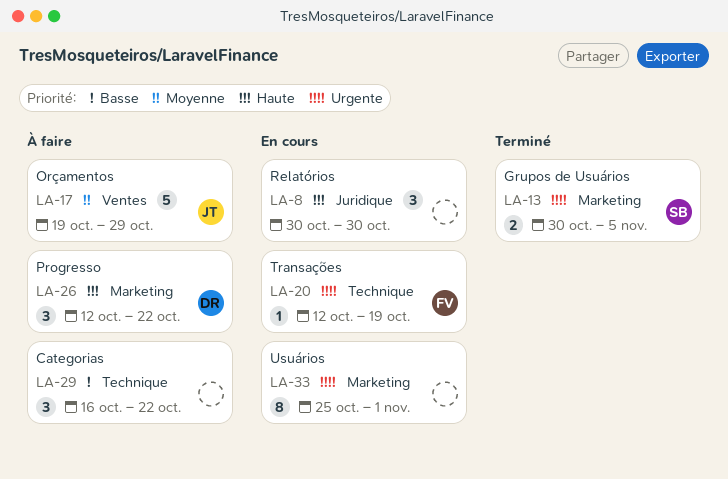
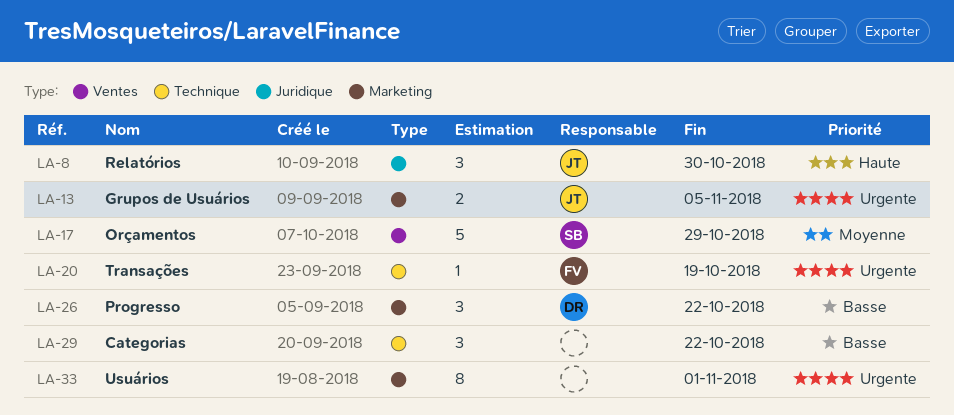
LA-8, owner: none -> JT
LA-13, owner: SB -> JT
LA-17, owner: JT -> SB
LA-26, priority: Haute -> Basse

